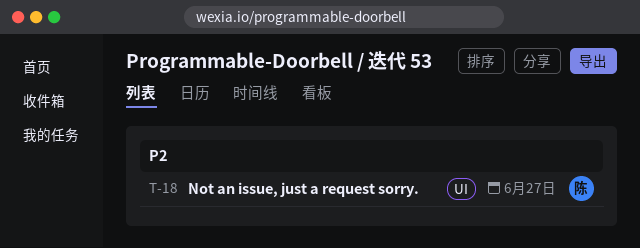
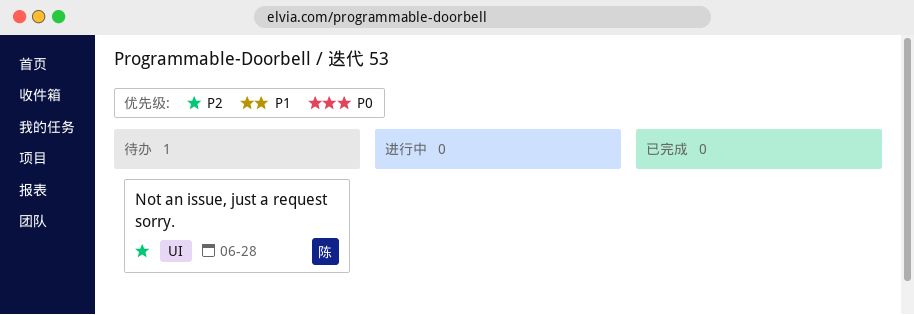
Not an issue, just a request sorry., due: Jun 27 -> Jun 28

